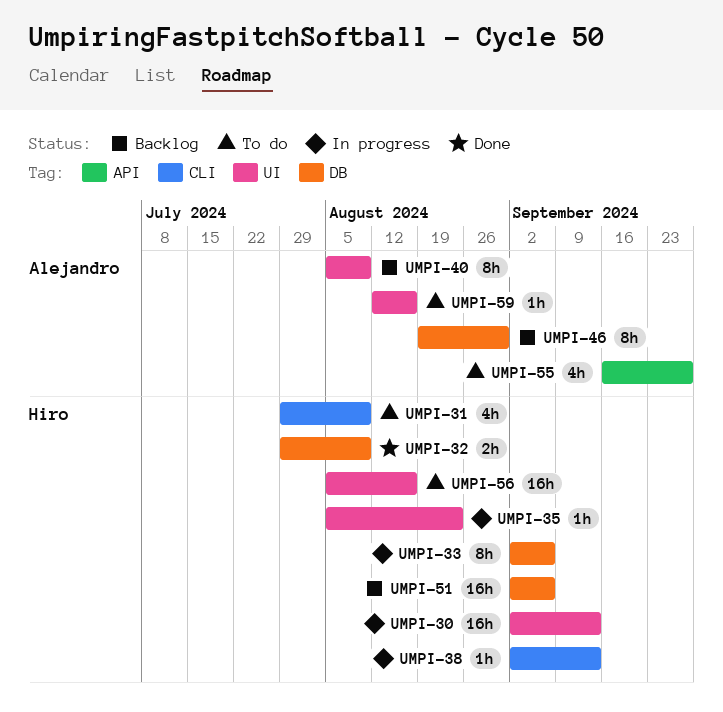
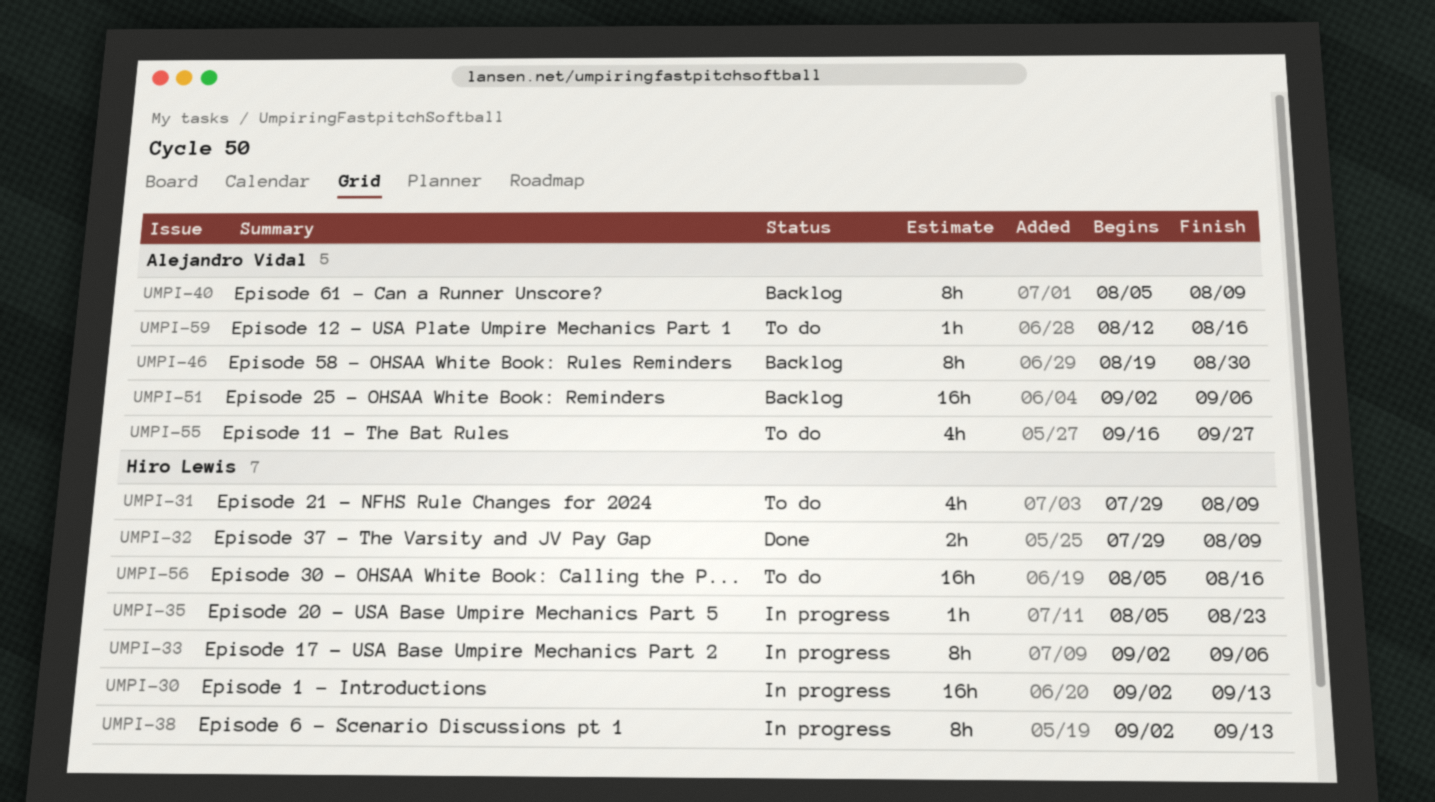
UMPI-38, estimate: 1h -> 8h
UMPI-51, owner: Hiro Lewis -> Alejandro Vidal

